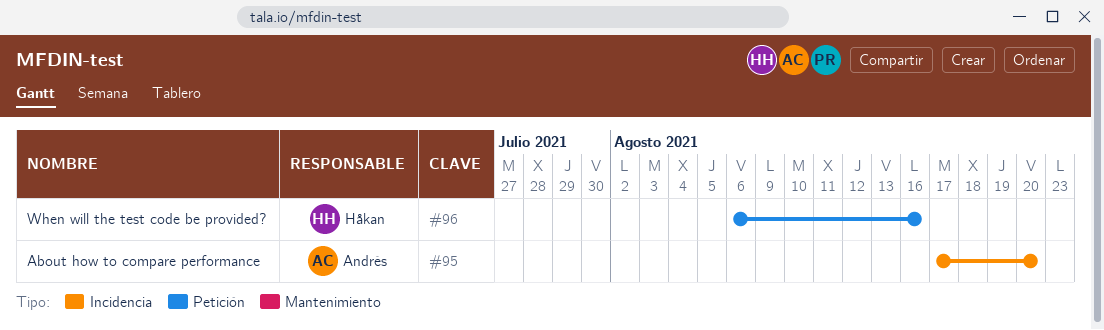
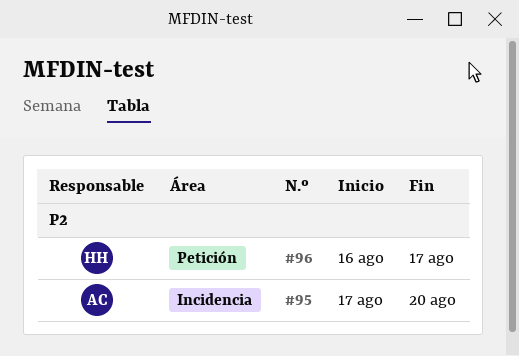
#96, start: Aug 6 -> Aug 16
#96, due: Aug 16 -> Aug 17

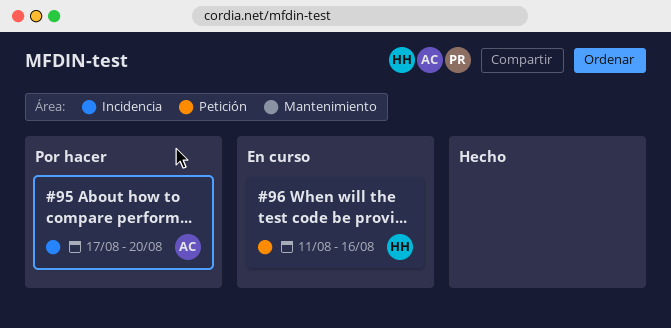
#96, start: Aug 16 -> Aug 11
#96, due: Aug 17 -> Aug 16

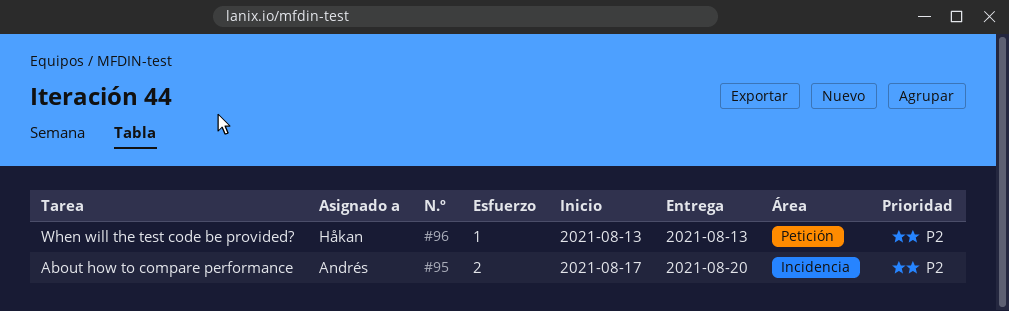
#96, start: Aug 11 -> Aug 13
#96, due: Aug 16 -> Aug 13

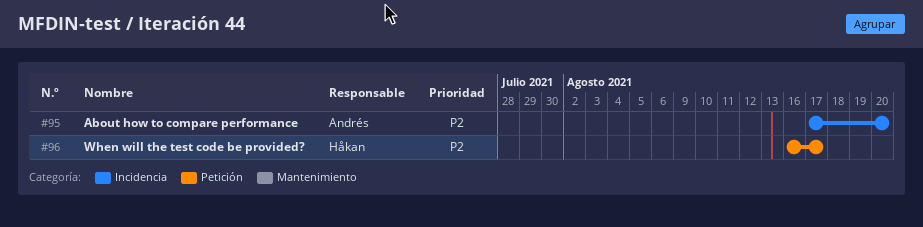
#96, start: Aug 13 -> Aug 16
#96, due: Aug 13 -> Aug 17

